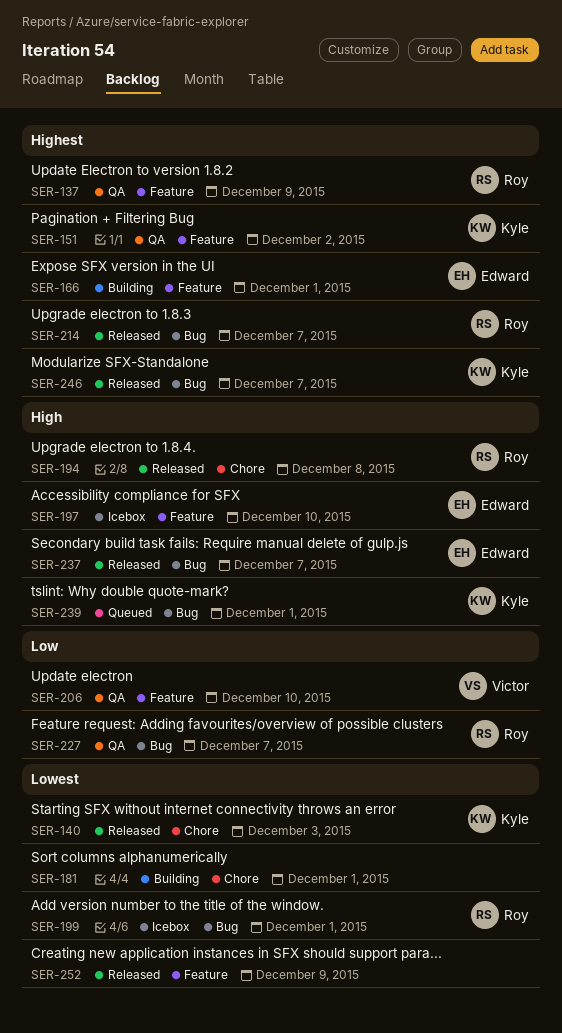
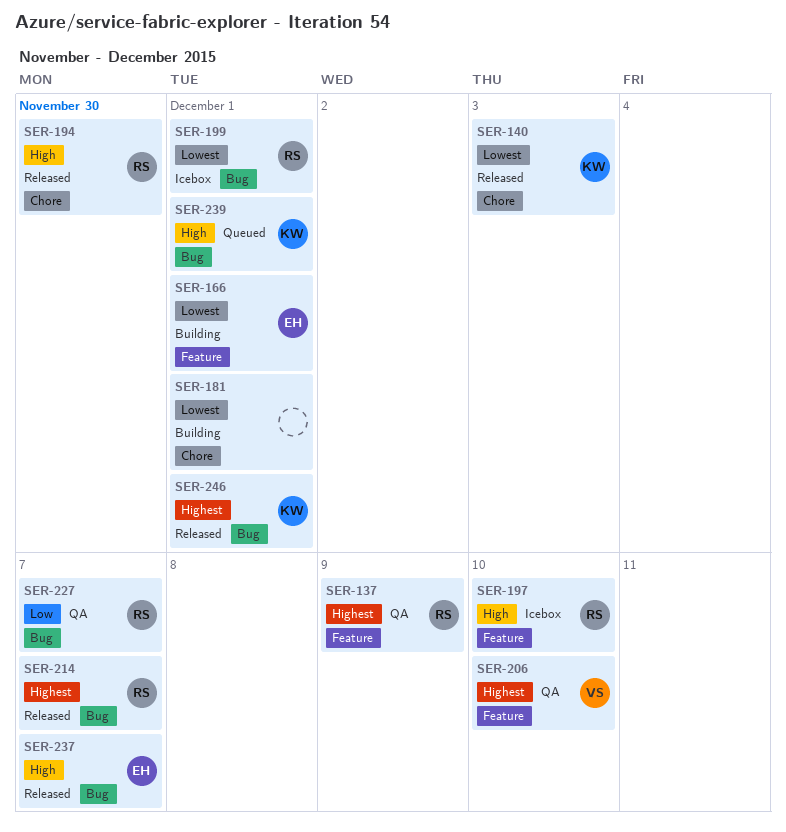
SER-151: present -> none
SER-166, priority: Highest -> Lowest
SER-194, due: Dec 8 -> Nov 30
SER-197, owner: Edward -> Roy
SER-206, priority: Low -> Highest
SER-246, due: Dec 7 -> Dec 1
SER-252: present -> none

